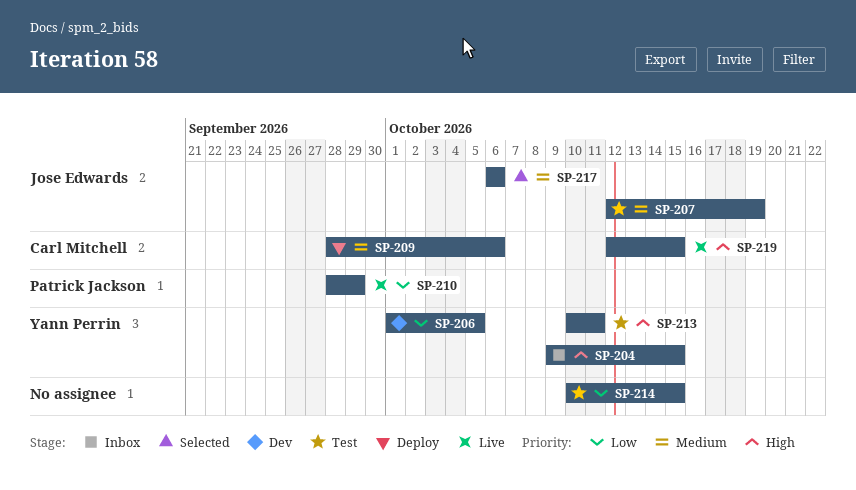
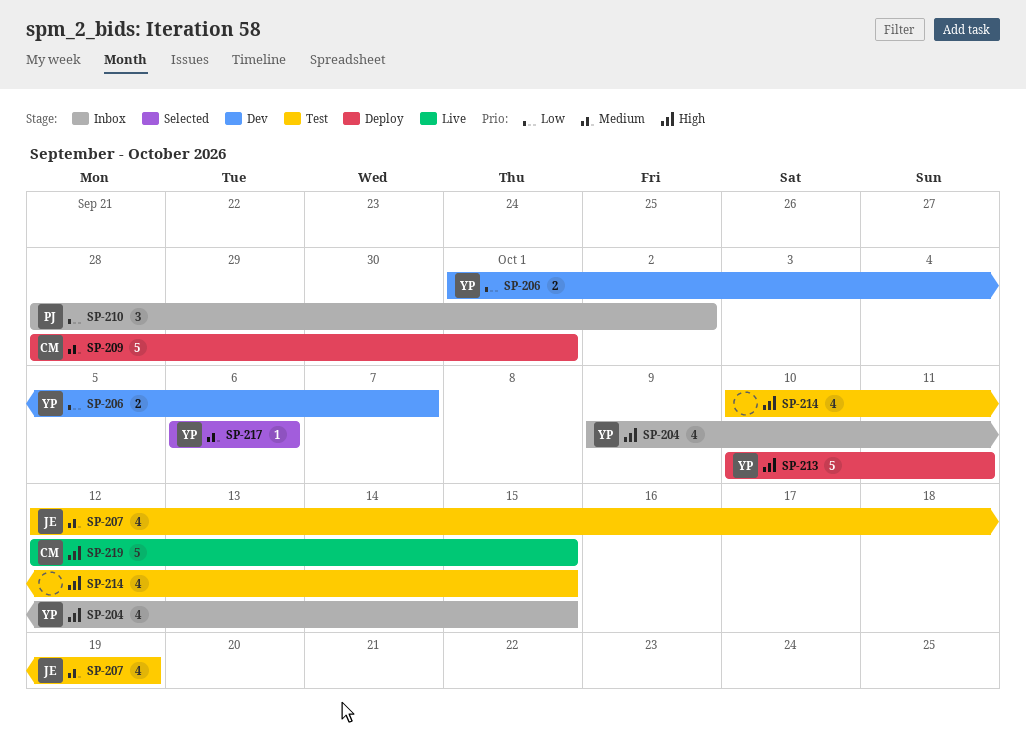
SP-206, due: Oct 5 -> Oct 7
SP-209, due: Oct 6 -> Oct 1
SP-210, status: Live -> Inbox
SP-210, due: Sep 29 -> Oct 2
SP-213, status: Test -> Deploy
SP-214, priority: Low -> High
SP-217, owner: Jose Edwards -> Yann Perrin

